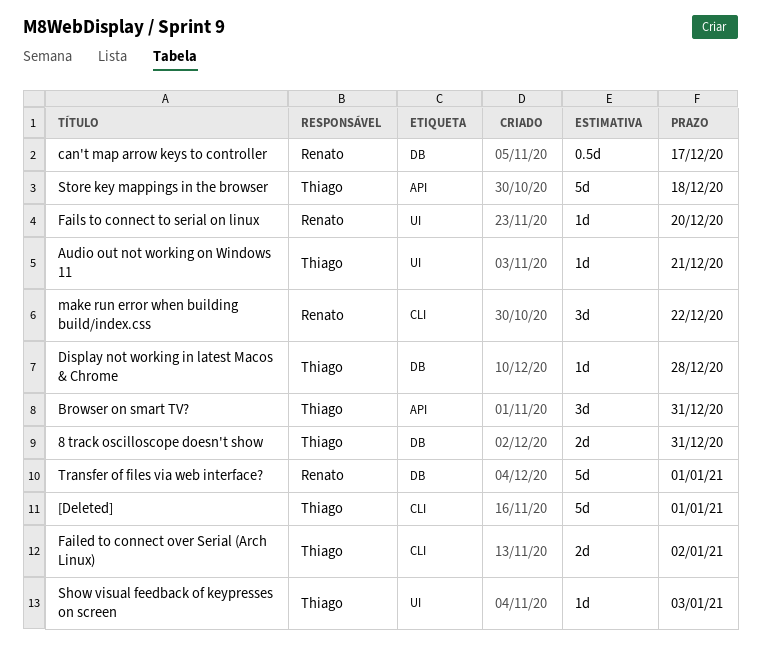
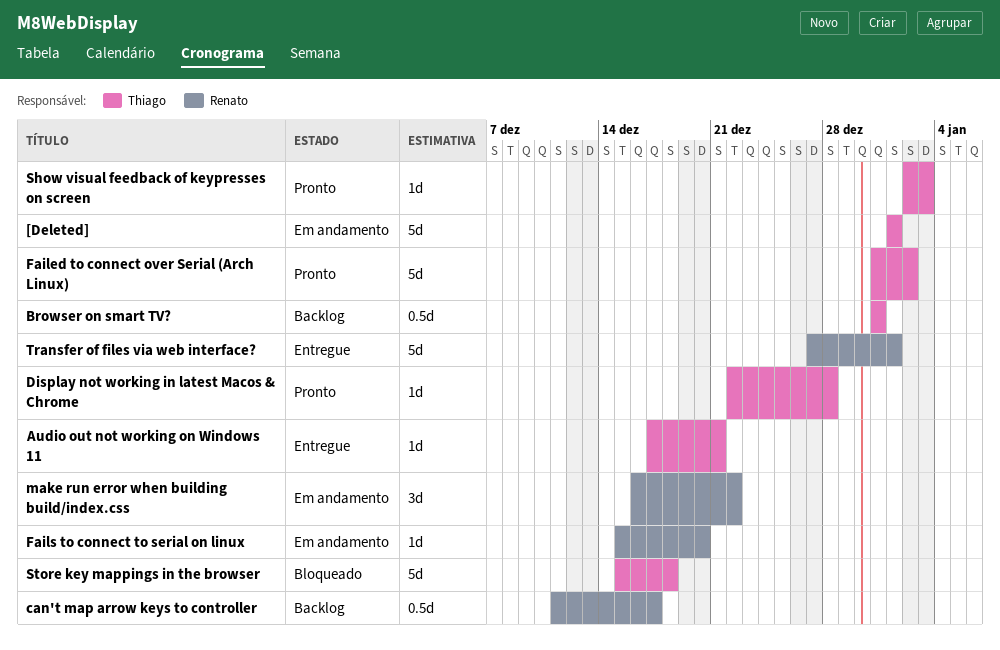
8 track oscilloscope doesn't show: present -> none
Browser on smart TV?, estimate: 3d -> 0.5d
Failed to connect over Serial (Arch Linux), estimate: 2d -> 5d

